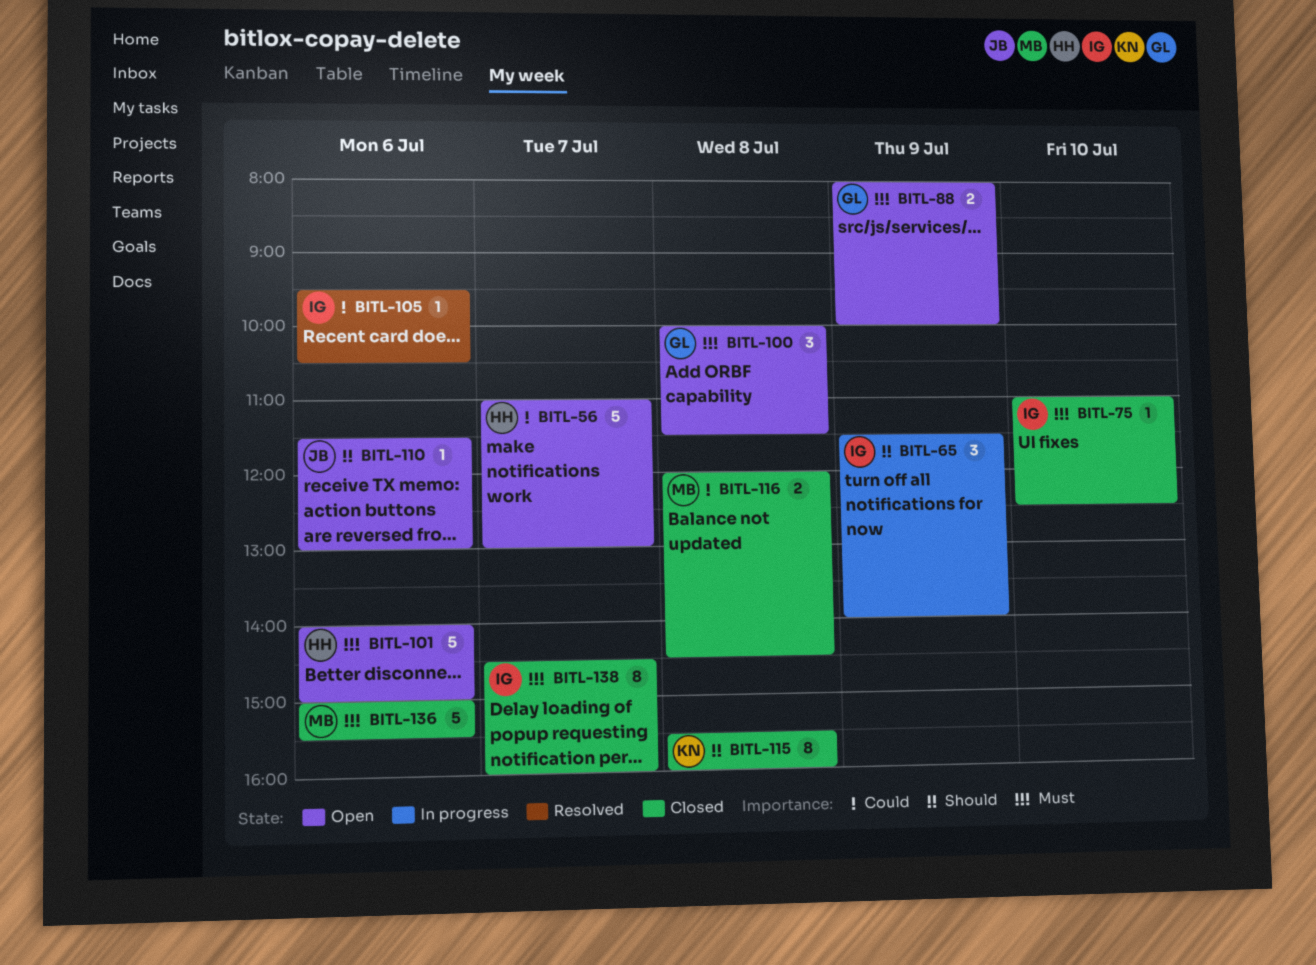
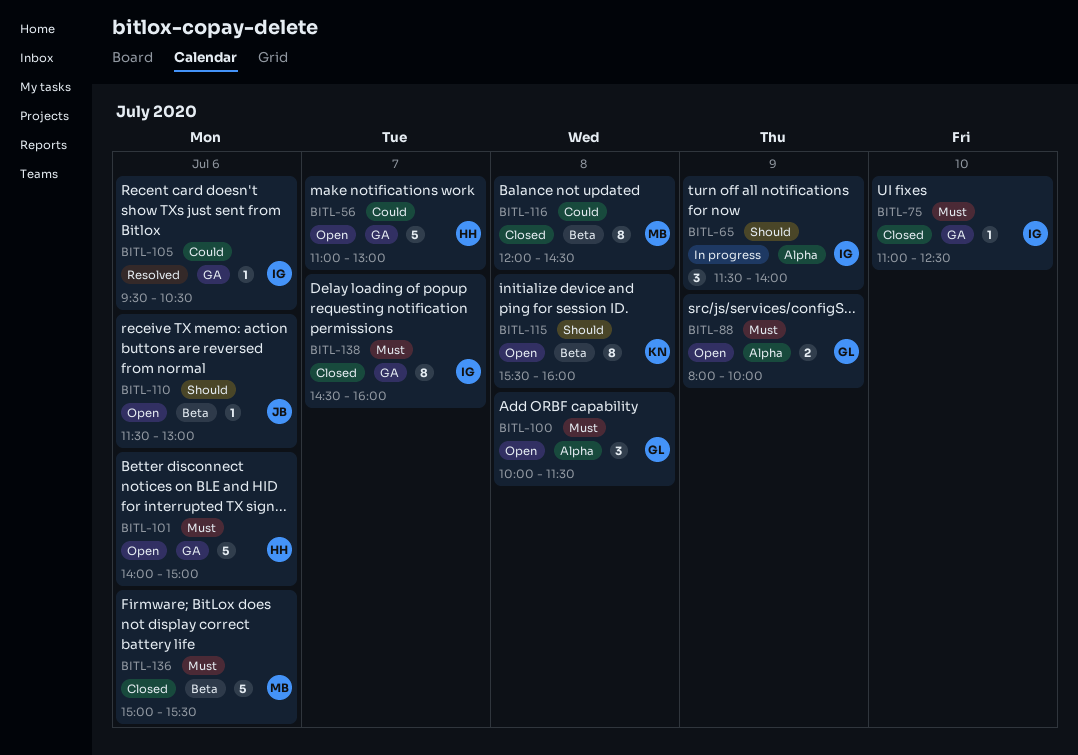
BITL-115, status: Closed -> Open
BITL-116, estimate: 2 -> 8

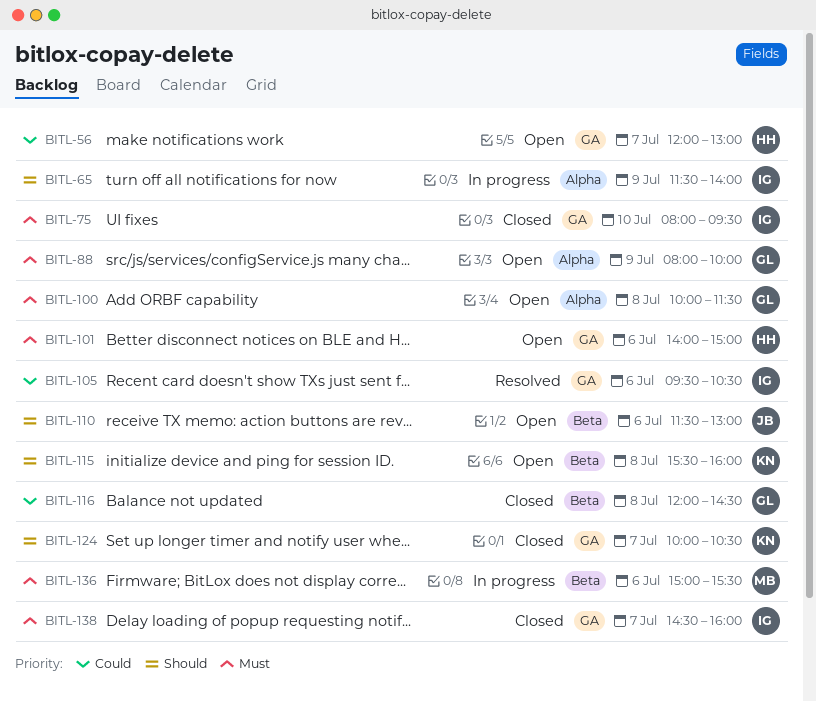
BITL-56, begins: 11:00 -> 12:00
BITL-75, begins: 11:00 -> 08:00
BITL-75, ends: 12:30 -> 09:30
BITL-116, owner: MB -> GL
BITL-124: none -> present
BITL-136, status: Closed -> In progress

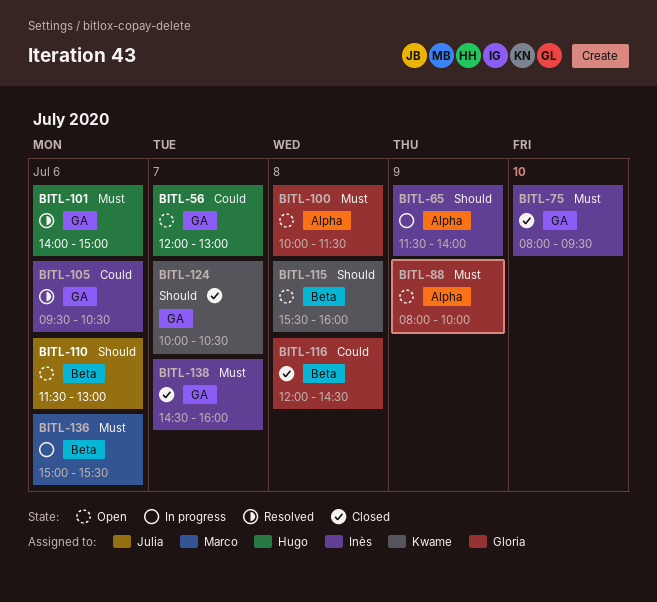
BITL-101, status: Open -> Resolved

